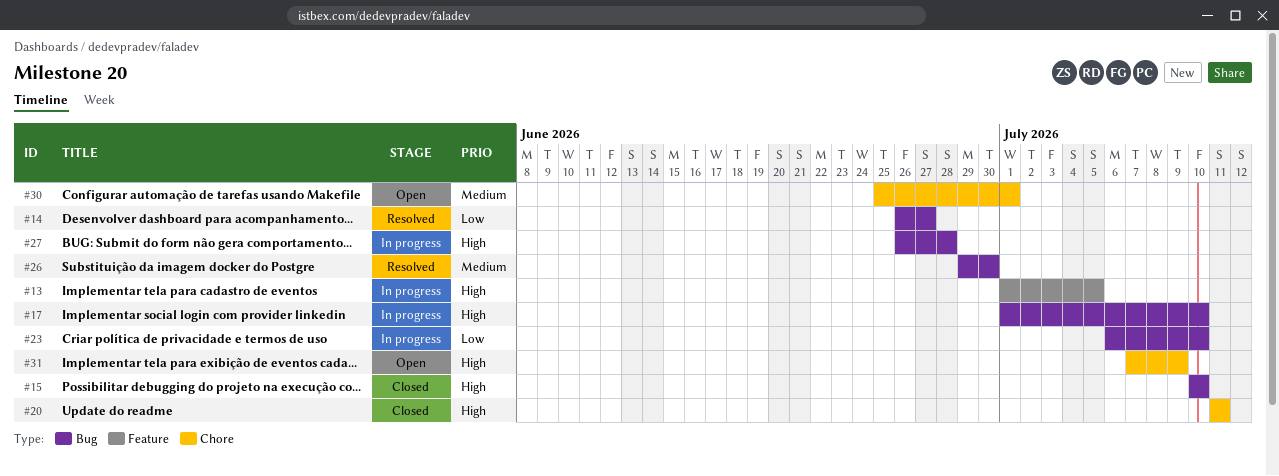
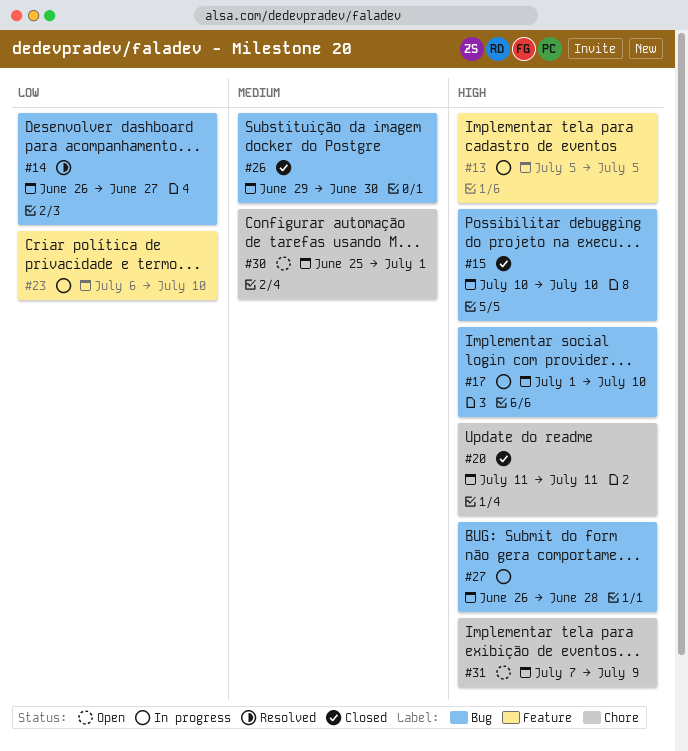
#13, start: Jul 1 -> Jul 5
#23, label: Bug -> Feature
#26, status: Resolved -> Closed

